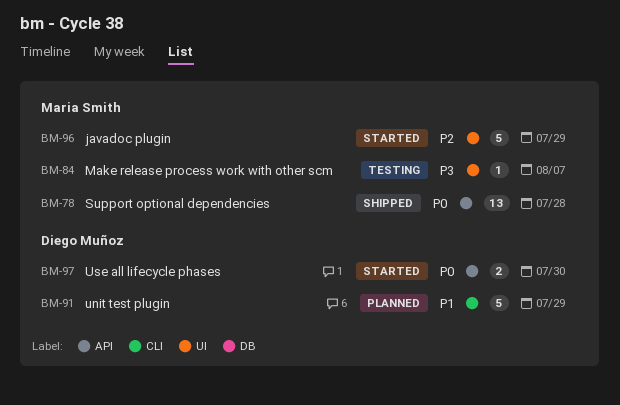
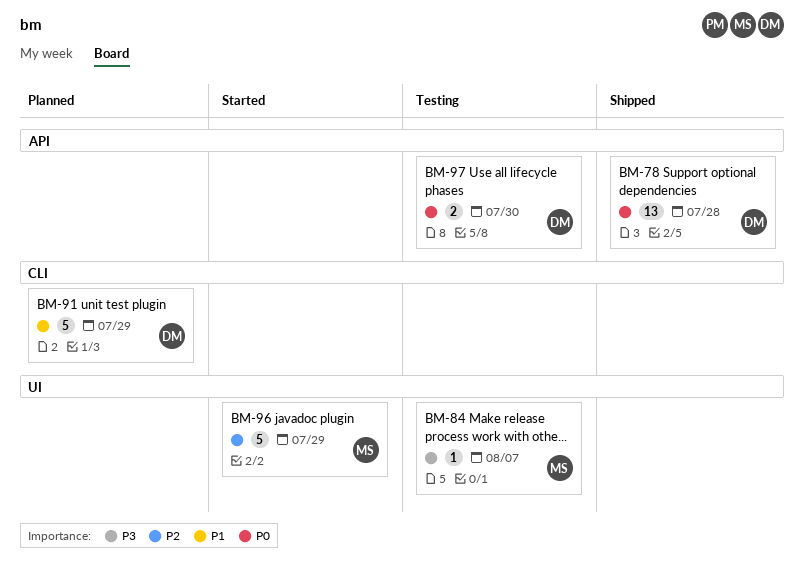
BM-78, owner: Maria Smith -> Diego Muñoz
BM-97, status: Started -> Testing

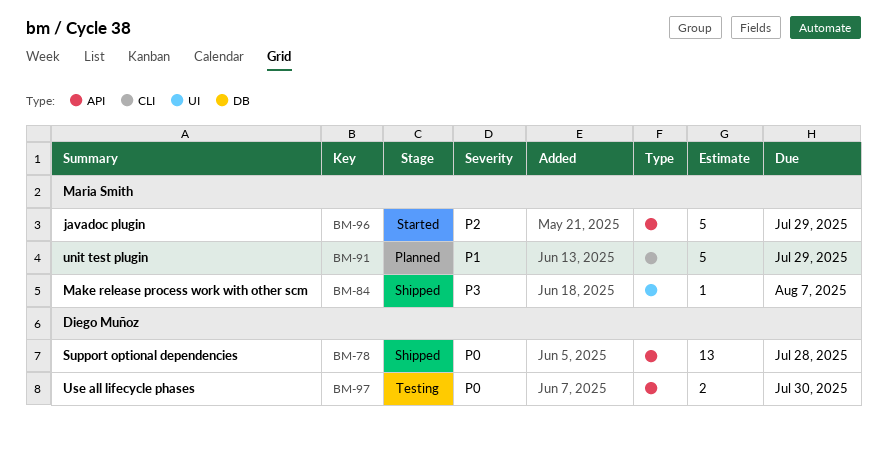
BM-84, status: Testing -> Shipped
BM-91, owner: Diego Muñoz -> Maria Smith
BM-96, label: UI -> API

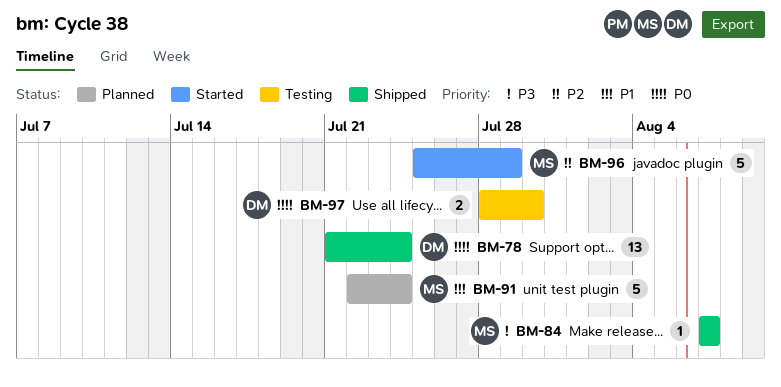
BM-78, due: Jul 28 -> Jul 24
BM-91, due: Jul 29 -> Jul 24

